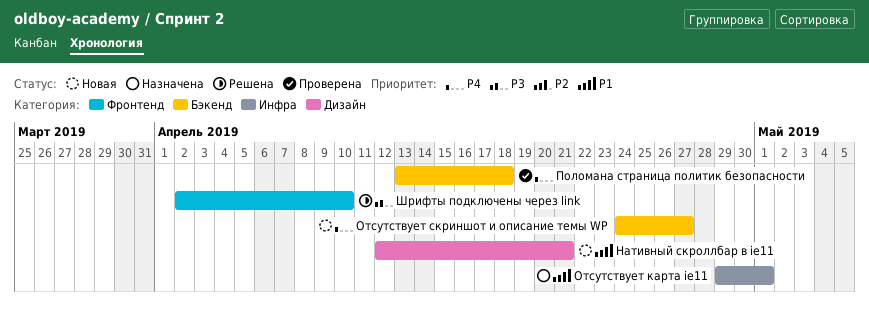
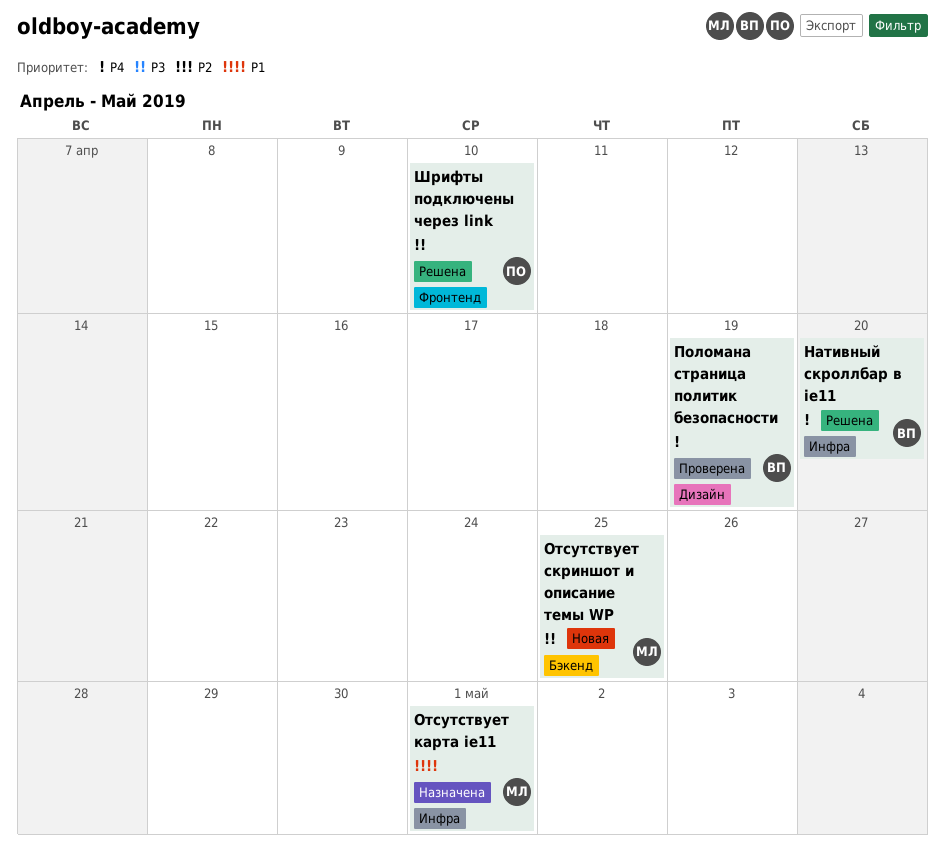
Нативный скроллбар в ie11, status: Новая -> Решена
Нативный скроллбар в ie11, priority: P1 -> P4
Нативный скроллбар в ie11, label: Дизайн -> Инфра
Нативный скроллбар в ie11, due: Apr 21 -> Apr 20
Отсутствует скриншот и описание темы WP, priority: P4 -> P3
Отсутствует скриншот и описание темы WP, due: Apr 27 -> Apr 25
Поломана страница политик безопасности, label: Бэкенд -> Дизайн
Поломана страница политик безопасности, due: Apr 18 -> Apr 19

